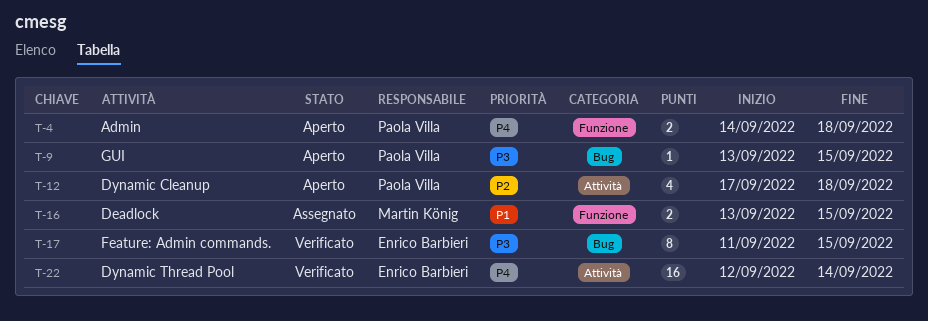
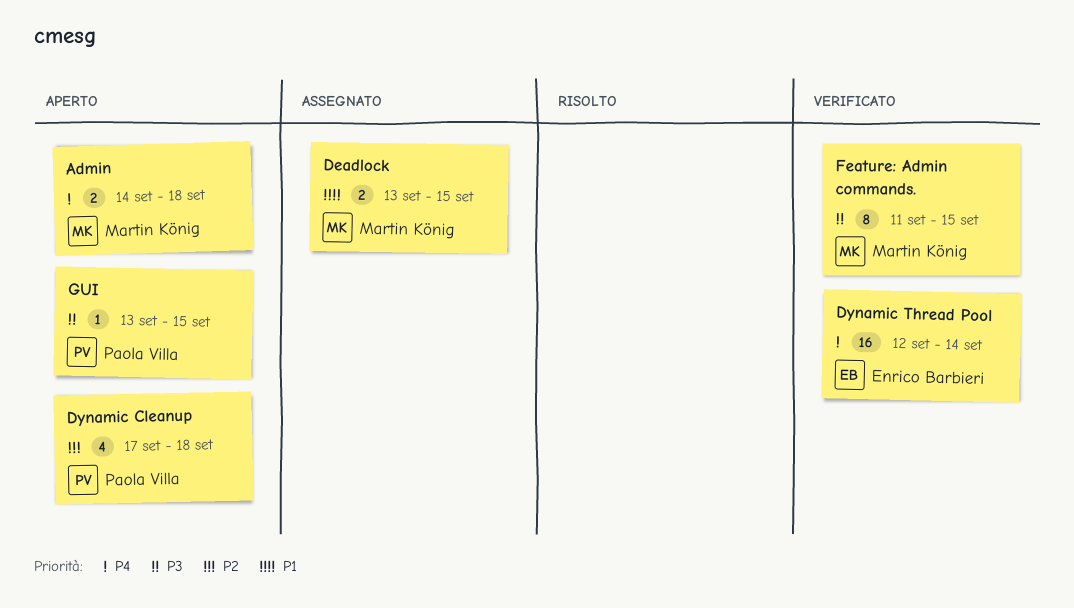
Admin, owner: Paola Villa -> Martin König
Feature: Admin commands., owner: Enrico Barbieri -> Martin König

